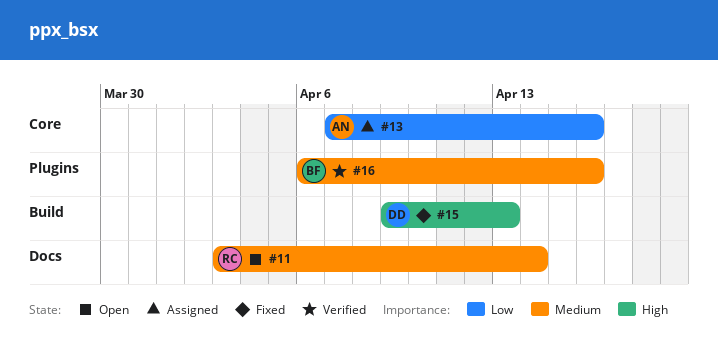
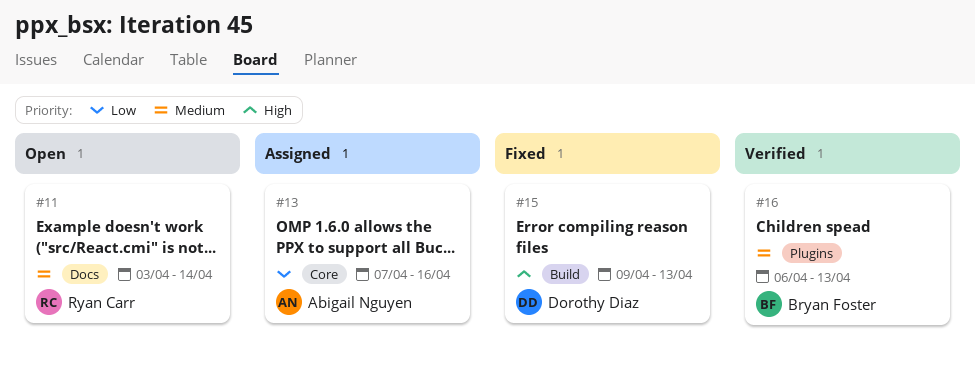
#16, due: Apr 16 -> Apr 13

